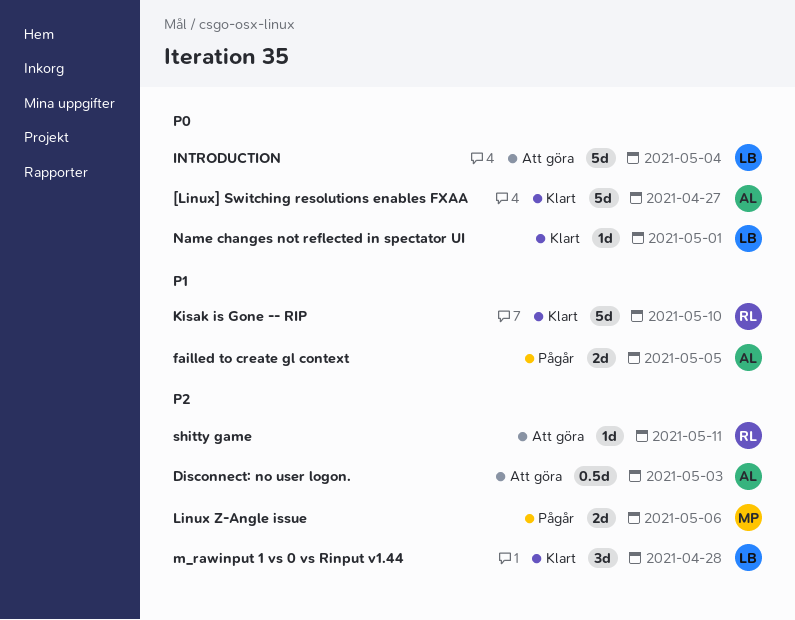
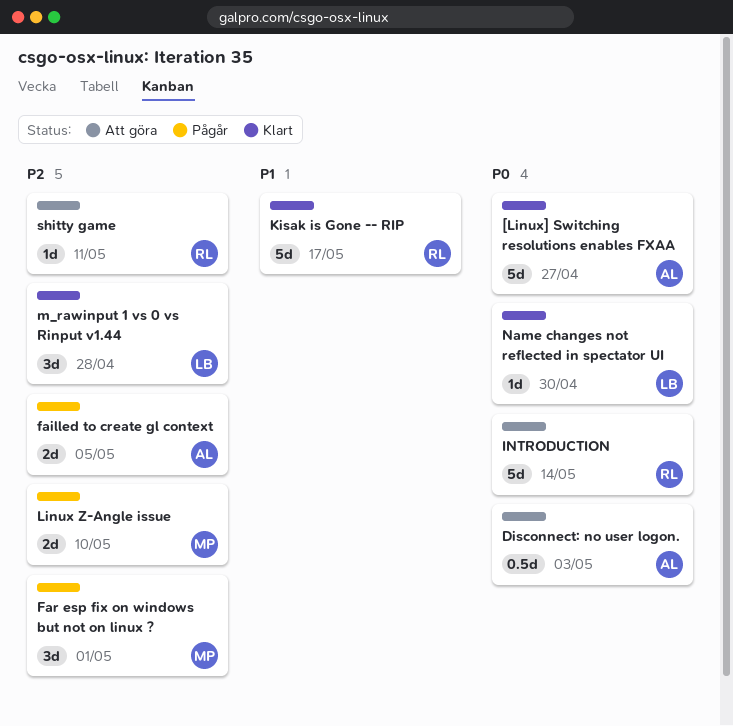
Disconnect: no user logon., priority: P2 -> P0
failled to create gl context, priority: P1 -> P2
Far esp fix on windows but not on linux ?: none -> present
INTRODUCTION, owner: LB -> RL
INTRODUCTION, due: May 4 -> May 14
Kisak is Gone -- RIP, due: May 10 -> May 17
Linux Z-Angle issue, due: May 6 -> May 10
Name changes not reflected in spectator UI, due: May 1 -> Apr 30

